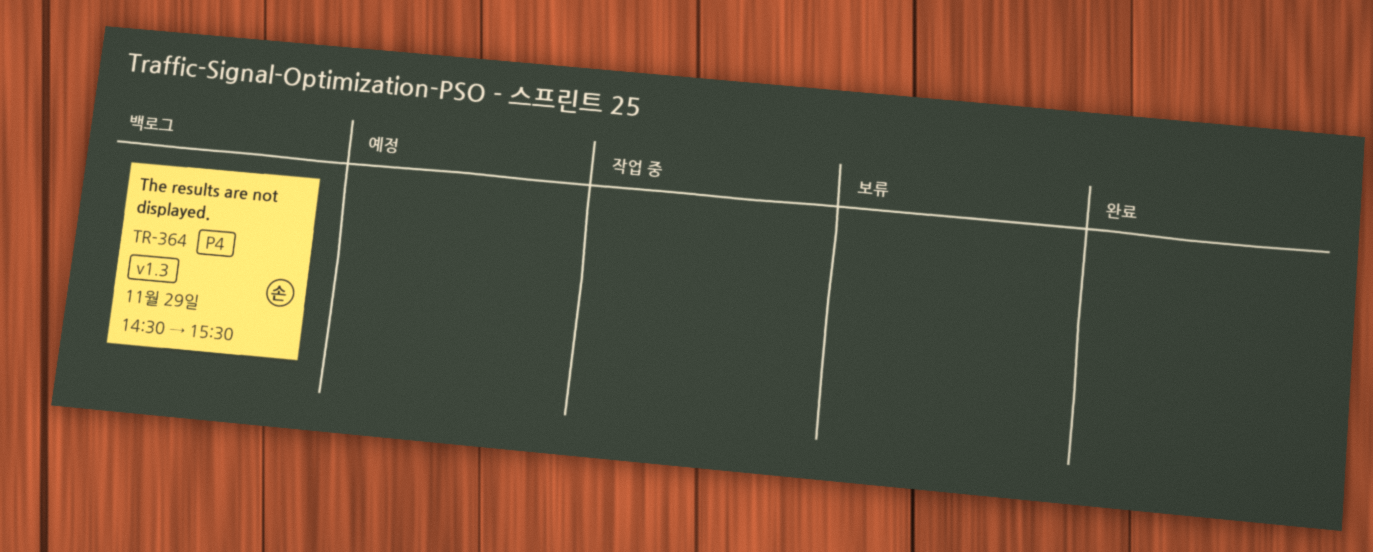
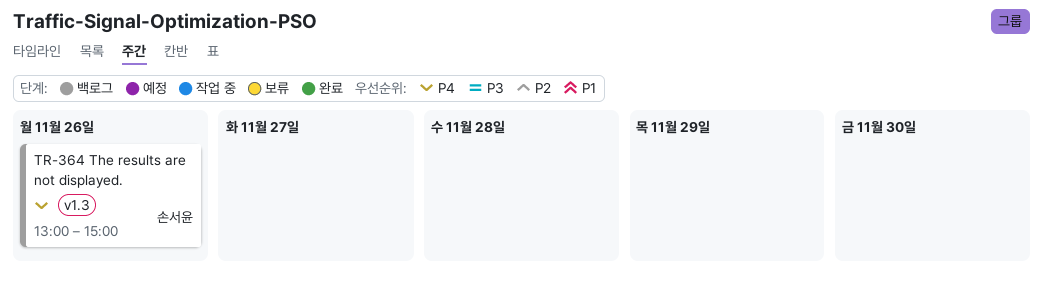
TR-364, day: Nov 29 -> Nov 26
TR-364, begins: 14:30 -> 13:00
TR-364, ends: 15:30 -> 15:00

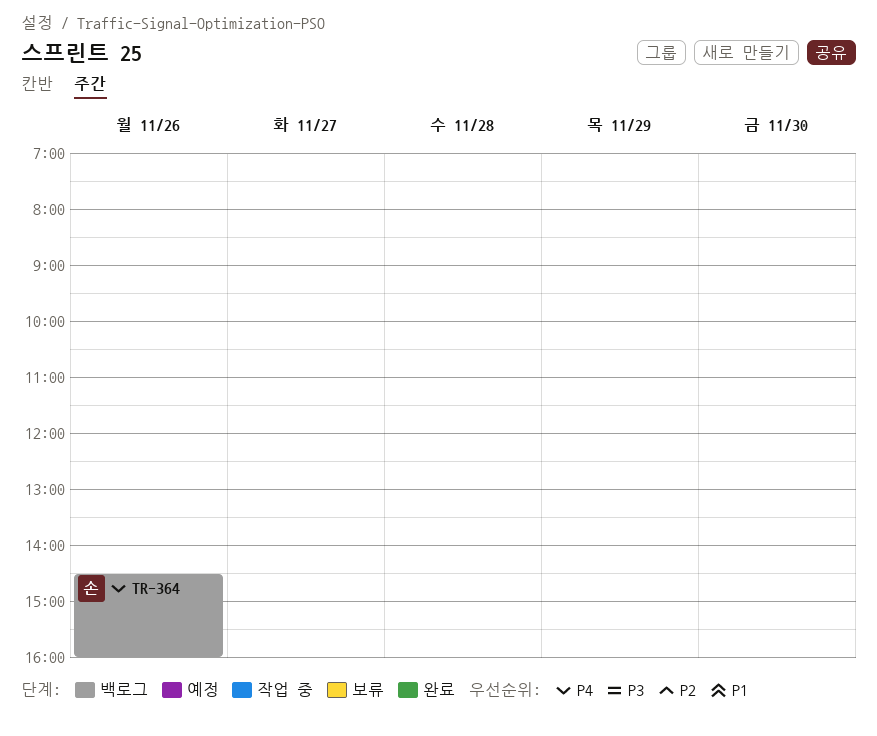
TR-364, begins: 13:00 -> 14:30
TR-364, ends: 15:00 -> 16:00

